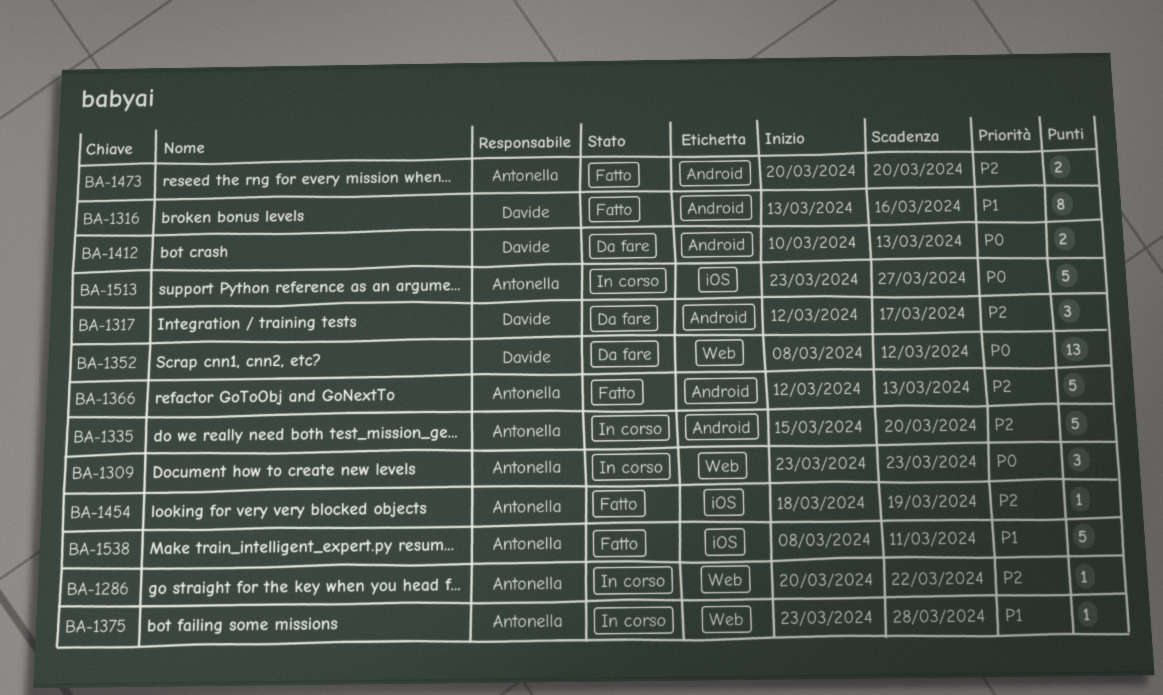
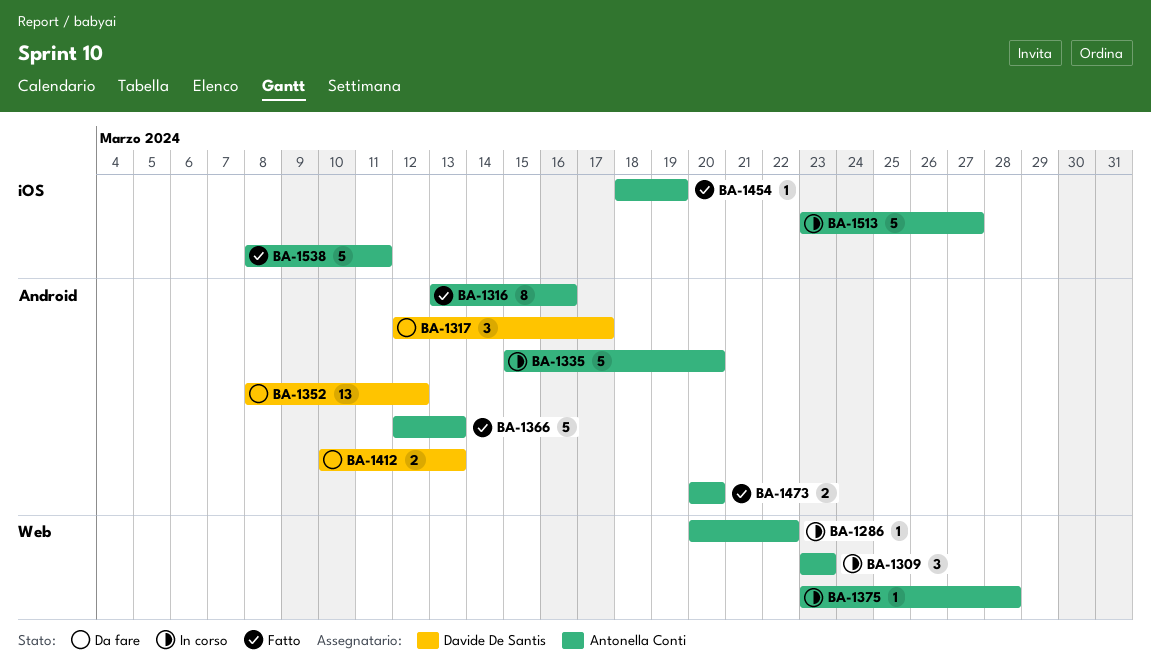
BA-1316, owner: Davide De Santis -> Antonella Conti
BA-1352, label: Web -> Android

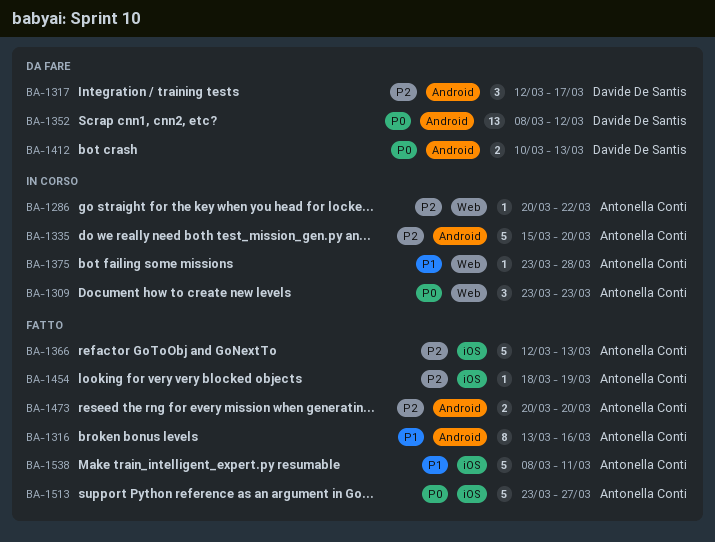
BA-1366, label: Android -> iOS
BA-1513, status: In corso -> Fatto

